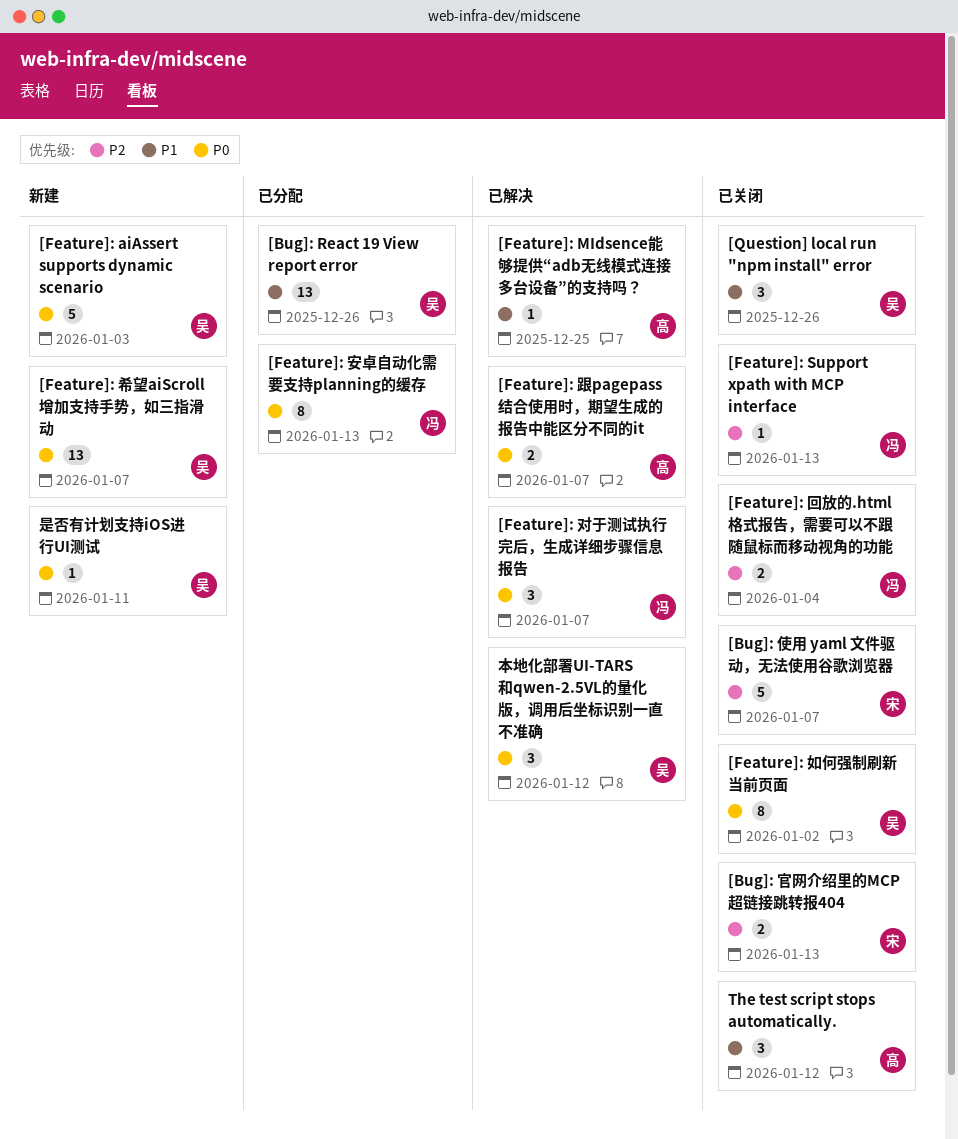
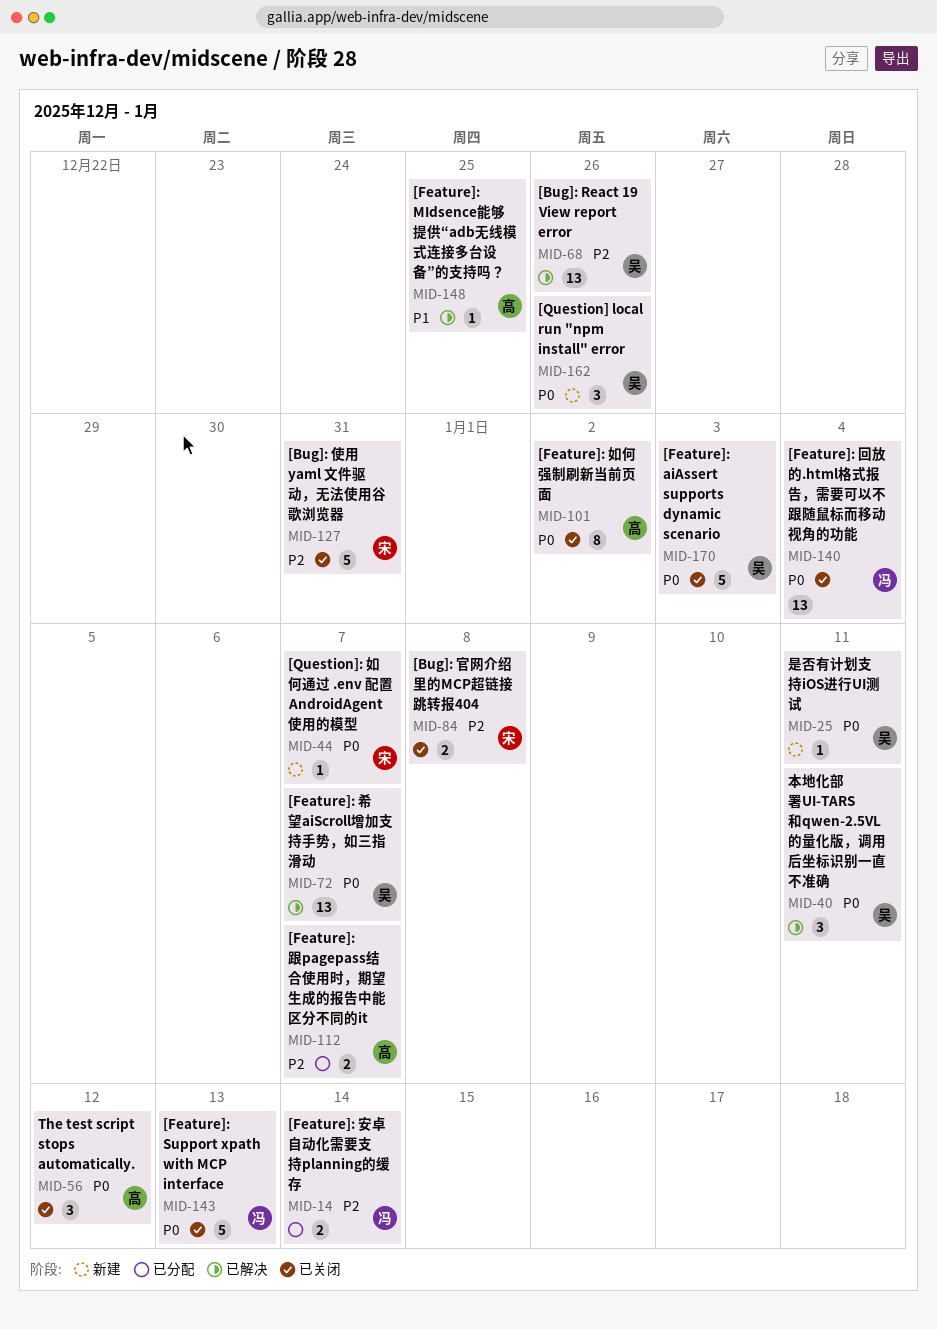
[Bug]: React 19 View report error, status: 已分配 -> 已解决
[Bug]: React 19 View report error, priority: P1 -> P2
[Bug]: 使用 yaml 文件驱动，无法使用谷歌浏览器, due: Jan 7 -> Dec 31
[Bug]: 官网介绍里的MCP超链接跳转报404, due: Jan 13 -> Jan 8
[Feature]: aiAssert supports dynamic scenario, status: 新建 -> 已关闭
[Feature]: Support xpath with MCP interface, priority: P2 -> P0
[Feature]: Support xpath with MCP interface, estimate: 1 -> 5
[Feature]: 回放的.html格式报告，需要可以不跟随鼠标而移动视角的功能, priority: P2 -> P0
[Feature]: 回放的.html格式报告，需要可以不跟随鼠标而移动视角的功能, estimate: 2 -> 13
[Feature]: 如何强制刷新当前页面, owner: 吴 -> 高
[Feature]: 安卓自动化需要支持planning的缓存, priority: P0 -> P2
[Feature]: 安卓自动化需要支持planning的缓存, estimate: 8 -> 2
[Feature]: 安卓自动化需要支持planning的缓存, due: Jan 13 -> Jan 14
[Feature]: 对于测试执行完后，生成详细步骤信息报告: present -> none
[Feature]: 希望aiScroll增加支持手势，如三指滑动, status: 新建 -> 已解决
[Feature]: 跟pagepass结合使用时，期望生成的报告中能区分不同的it, status: 已解决 -> 已分配
[Feature]: 跟pagepass结合使用时，期望生成的报告中能区分不同的it, priority: P0 -> P2
[Question] local run "npm install" error, status: 已关闭 -> 新建
[Question] local run "npm install" error, priority: P1 -> P0
[Question]: 如何通过 .env 配置 AndroidAgent 使用的模型: none -> present
The test script stops automatically., priority: P1 -> P0
本地化部署UI-TARS和qwen-2.5VL的量化版，调用后坐标识别一直不准确, due: Jan 12 -> Jan 11

